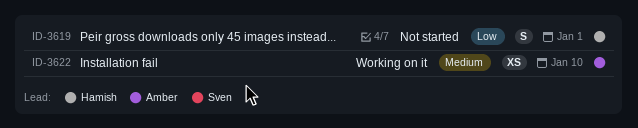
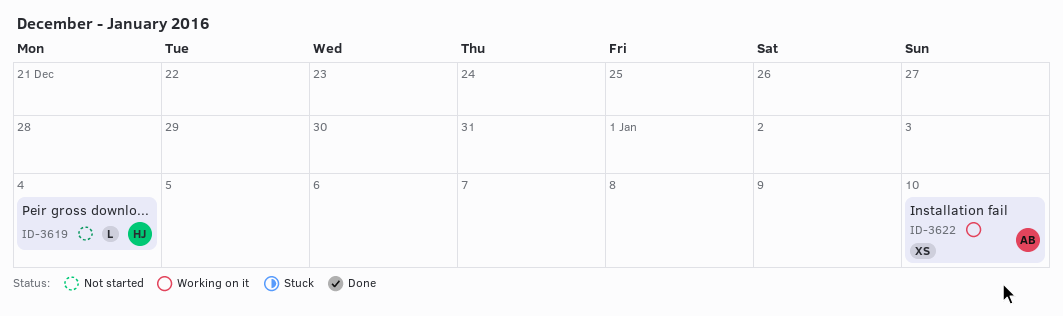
ID-3619, estimate: S -> L
ID-3619, due: Jan 1 -> Jan 4

